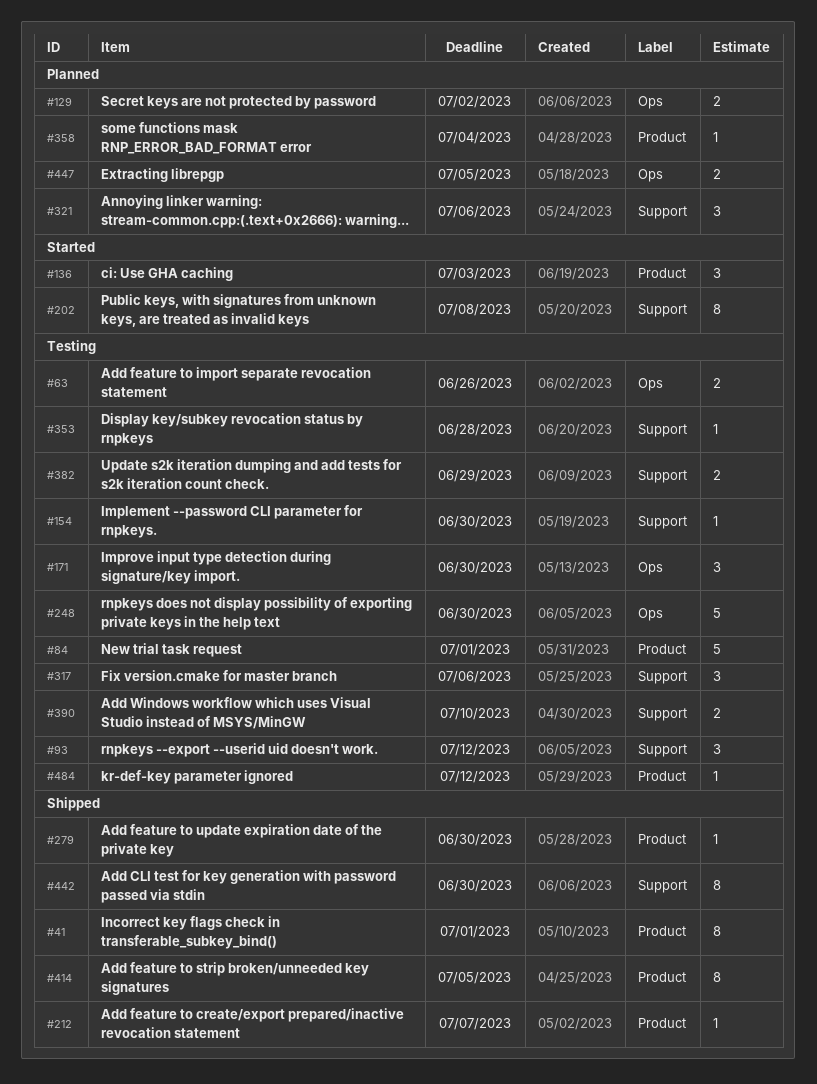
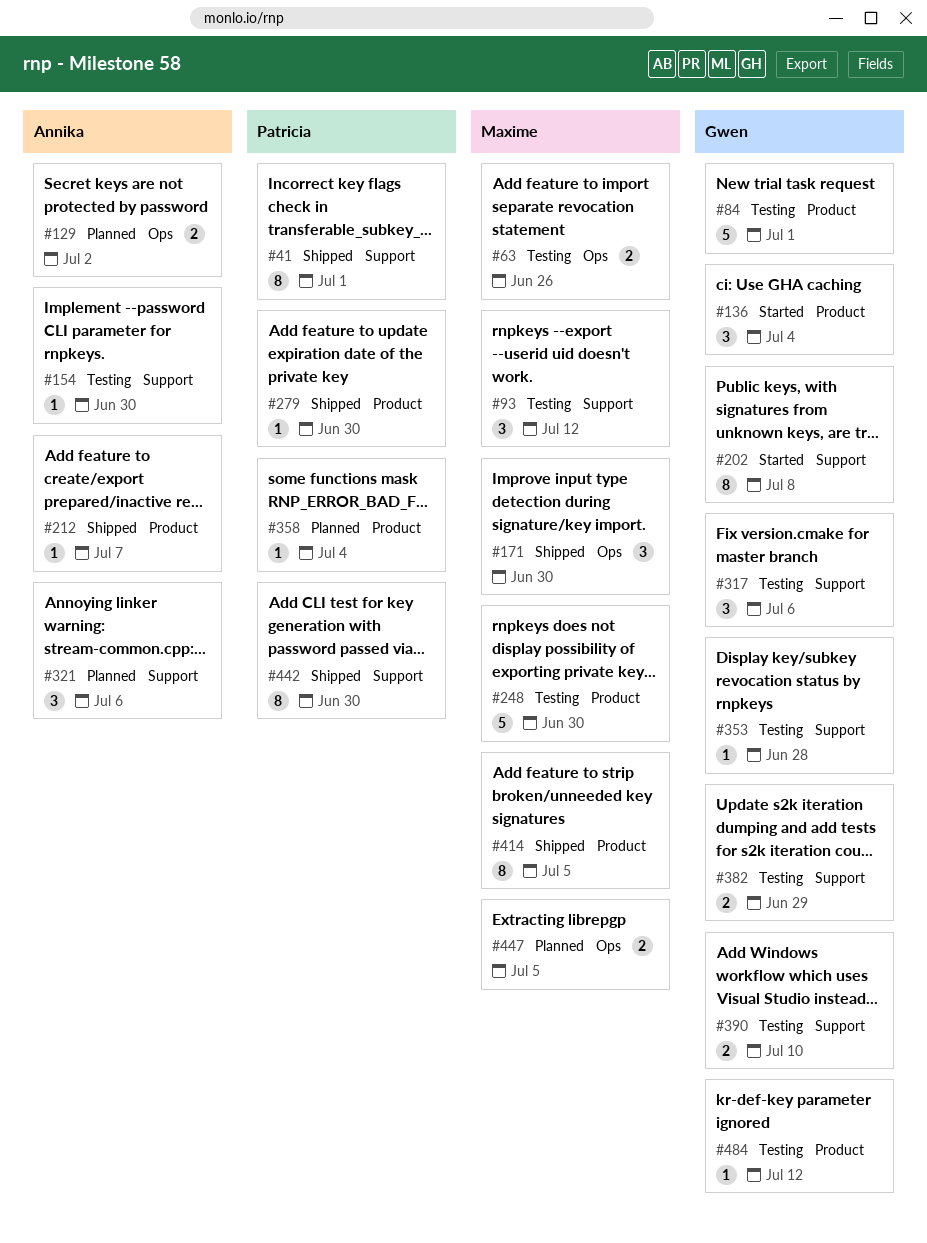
#41, label: Product -> Support
#136, due: Jul 3 -> Jul 4
#171, status: Testing -> Shipped
#248, label: Ops -> Product

